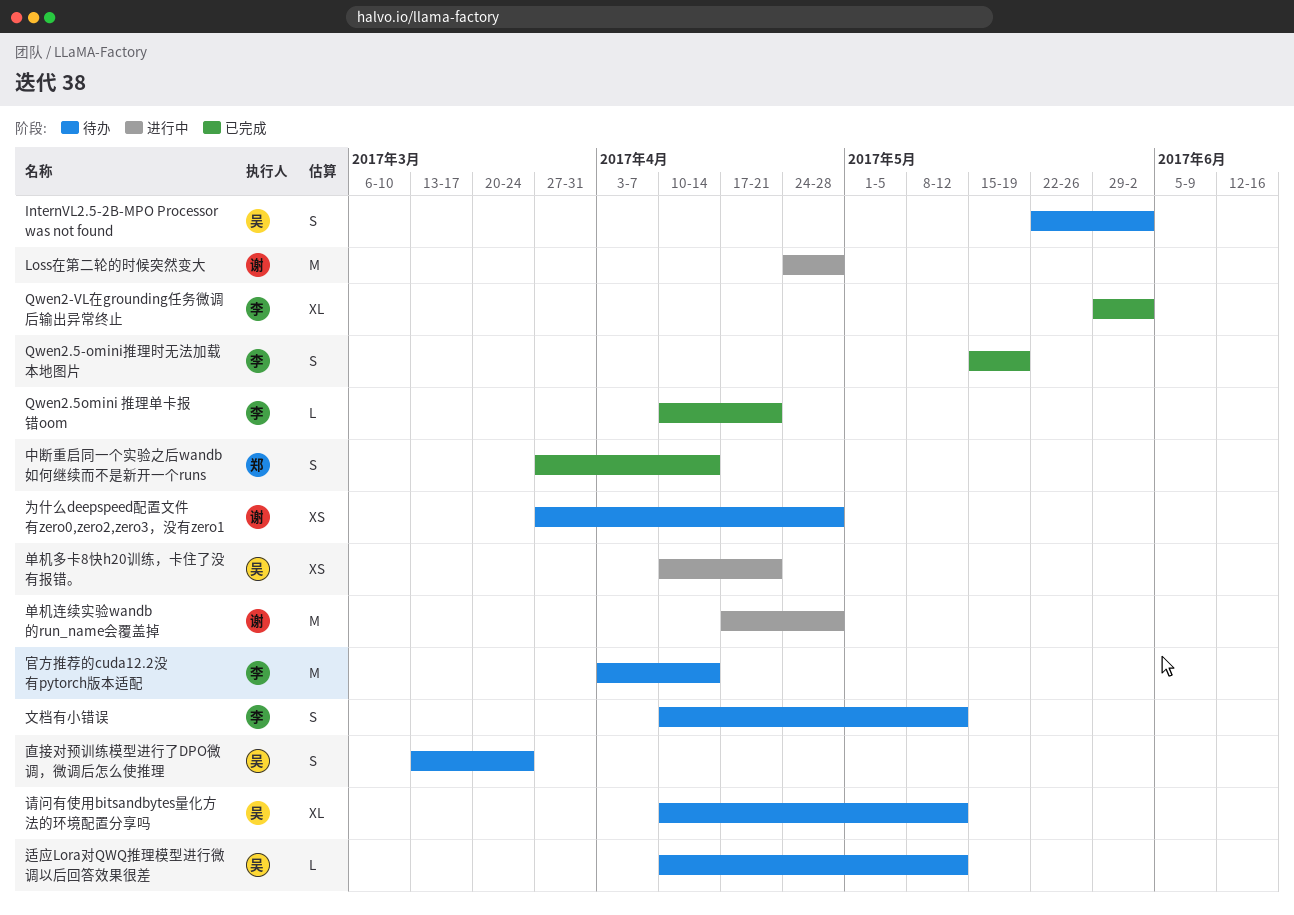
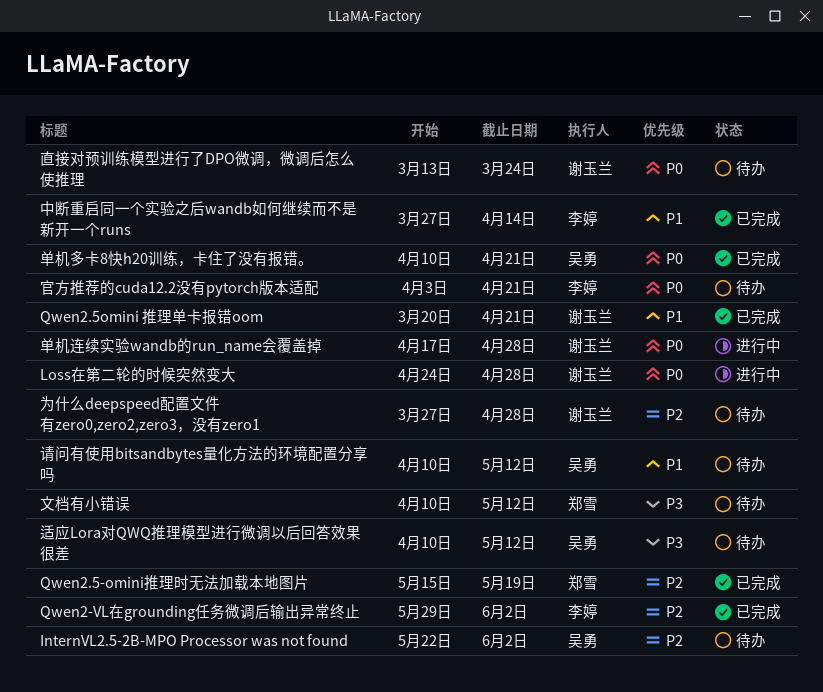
Qwen2.5-omini推理时无法加载本地图片, owner: 李婷 -> 郑雪
Qwen2.5omini 推理单卡报错oom, owner: 李婷 -> 谢玉兰
Qwen2.5omini 推理单卡报错oom, start: Apr 10 -> Mar 20
中断重启同一个实验之后wandb如何继续而不是新开一个runs, owner: 郑雪 -> 李婷
单机多卡8快h20训练，卡住了没有报错。, status: 进行中 -> 已完成
官方推荐的cuda12.2没有pytorch版本适配, due: Apr 14 -> Apr 21
文档有小错误, owner: 李婷 -> 郑雪
直接对预训练模型进行了DPO微调，微调后怎么使推理, owner: 吴勇 -> 谢玉兰

